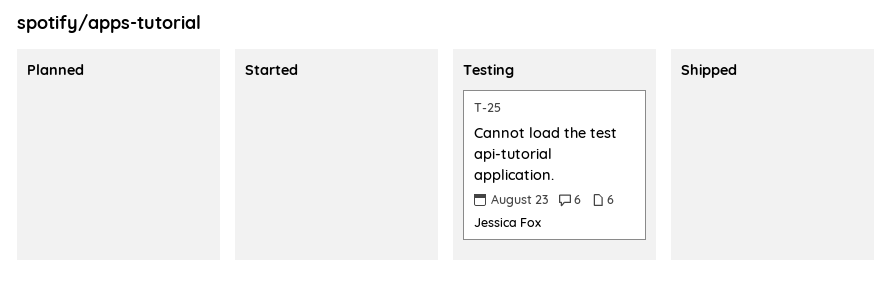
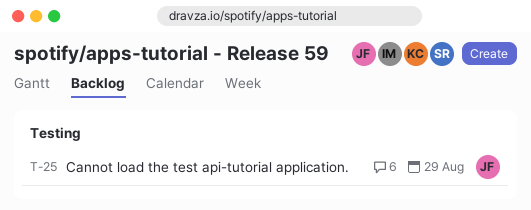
T-25, due: Aug 23 -> Aug 29

